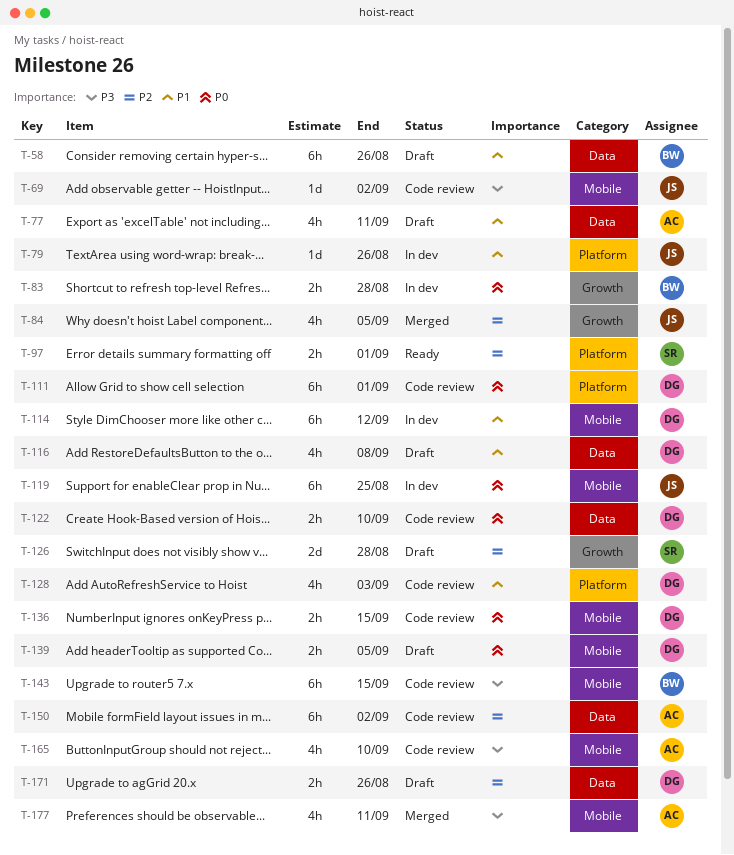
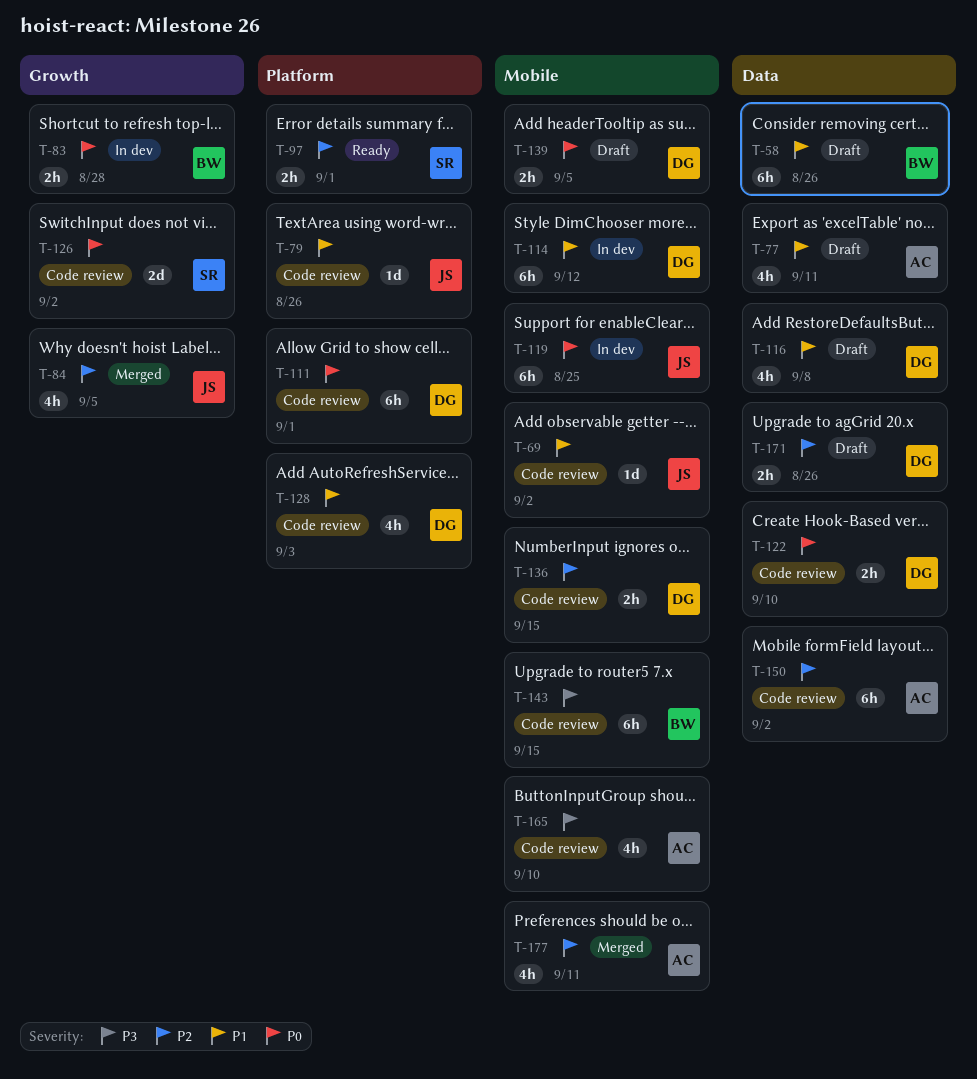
T-69, priority: P3 -> P1
T-79, status: In dev -> Code review
T-126, status: Draft -> Code review
T-126, priority: P2 -> P0
T-126, due: Aug 28 -> Sep 2
T-136, priority: P0 -> P2
T-177, priority: P3 -> P2

